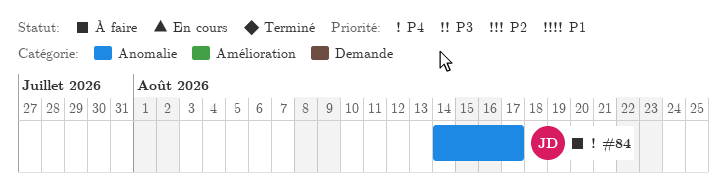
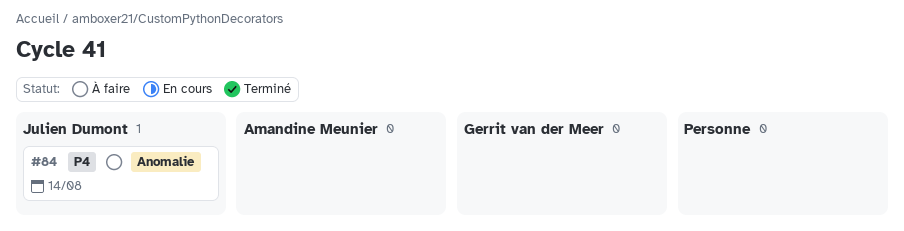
#84, due: Aug 17 -> Aug 14

